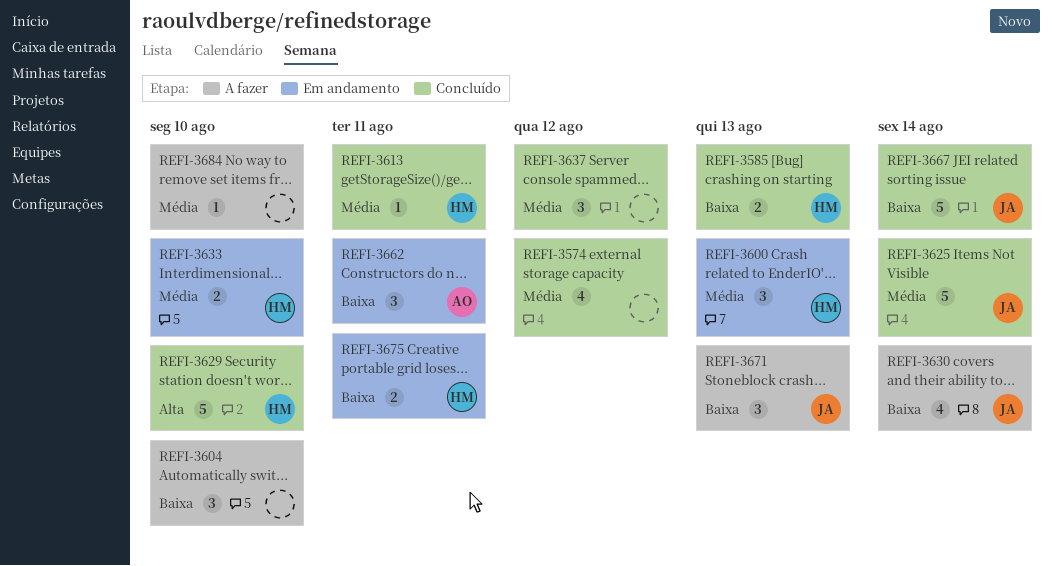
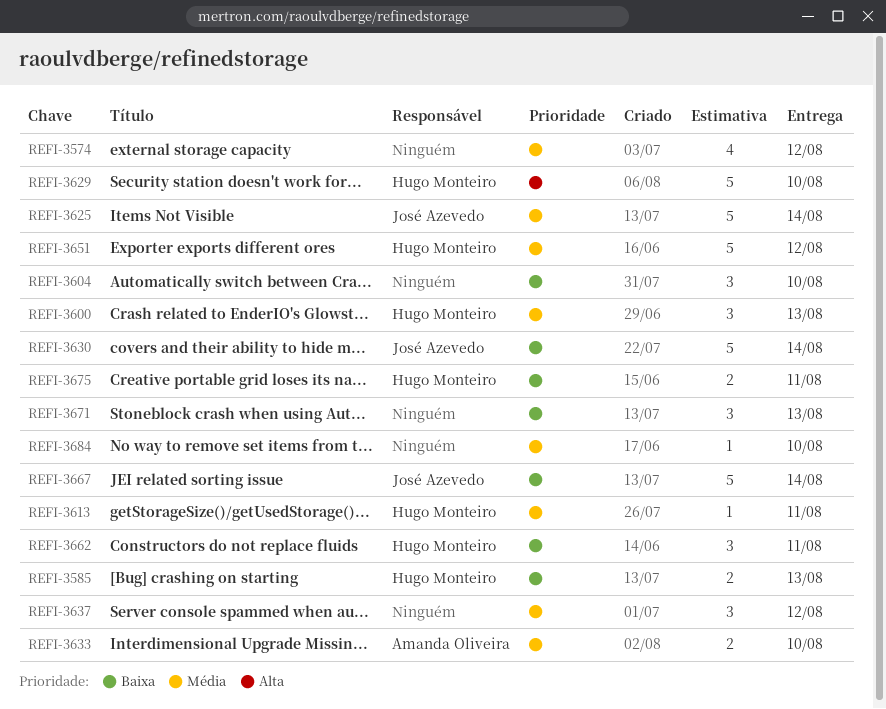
REFI-3630, estimate: 4 -> 5
REFI-3633, owner: Hugo Monteiro -> Amanda Oliveira
REFI-3651: none -> present
REFI-3662, owner: Amanda Oliveira -> Hugo Monteiro
REFI-3671, owner: José Azevedo -> none

